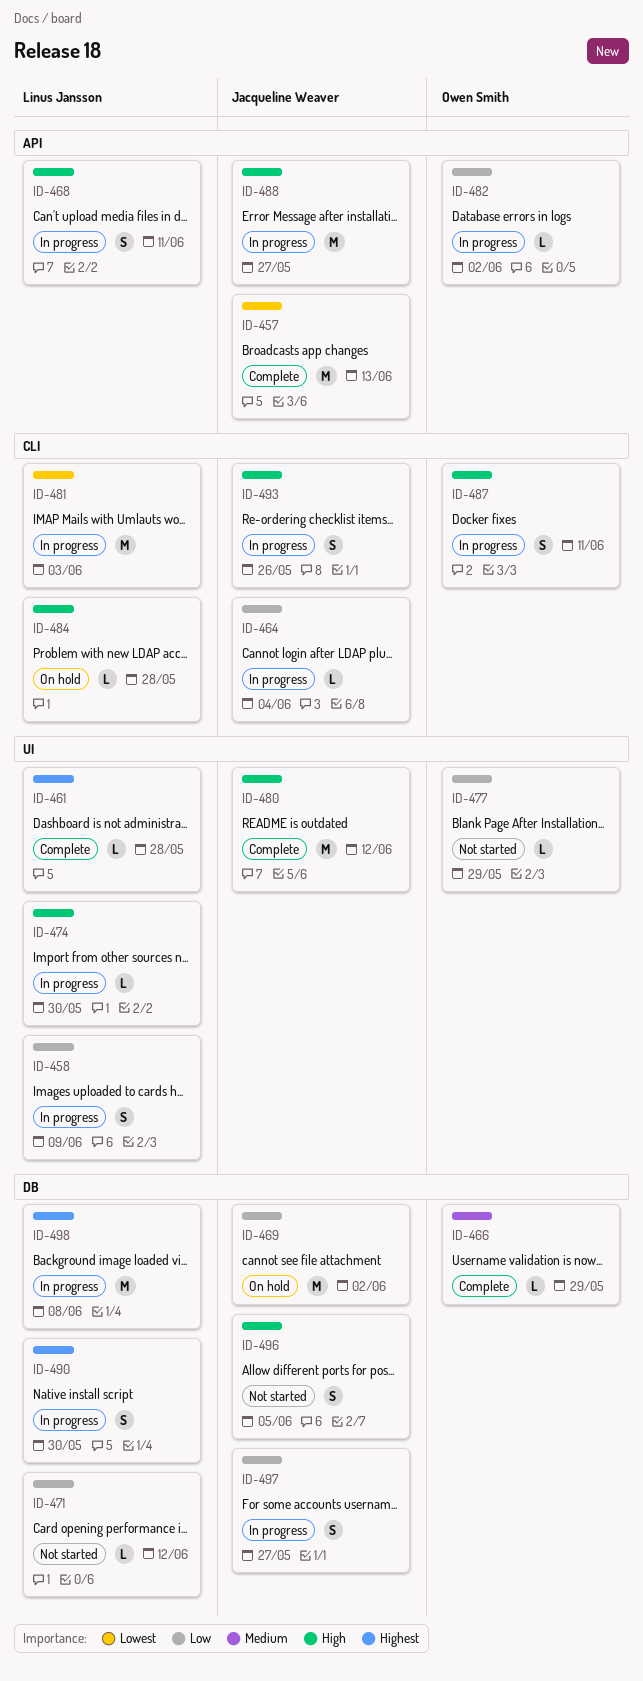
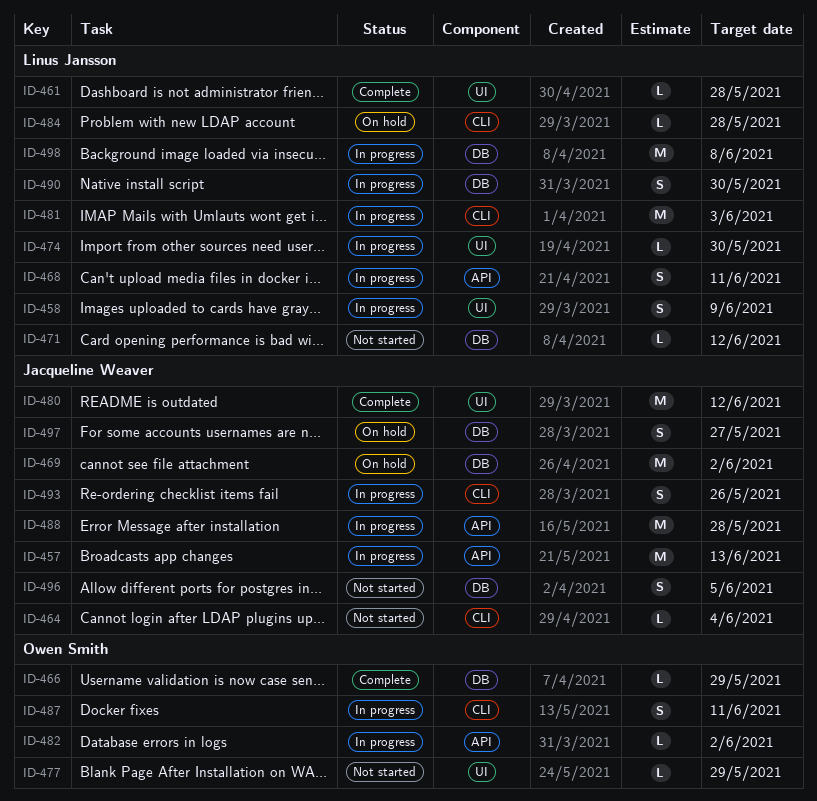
ID-457, status: Complete -> In progress
ID-464, status: In progress -> Not started
ID-488, due: May 27 -> May 28
ID-497, status: In progress -> On hold

